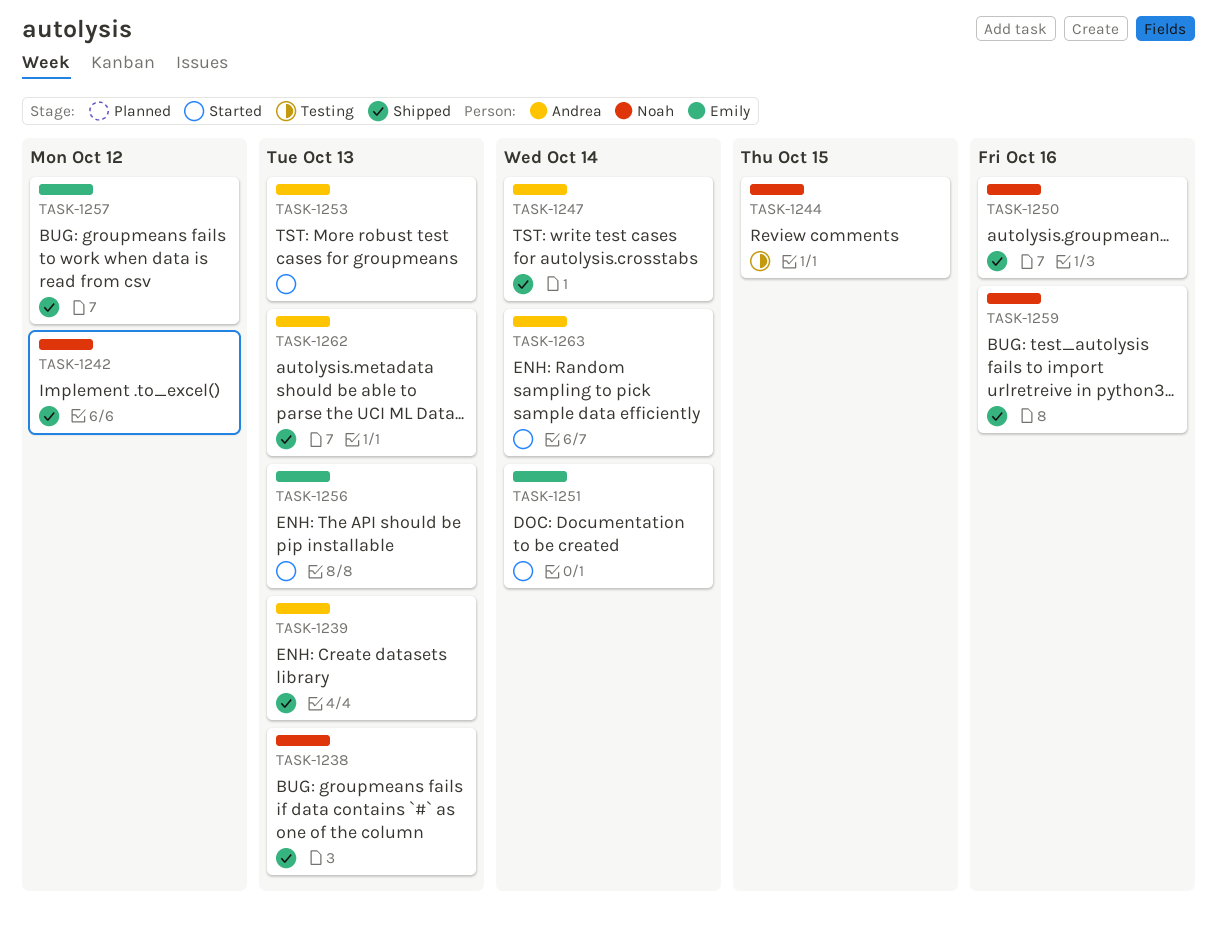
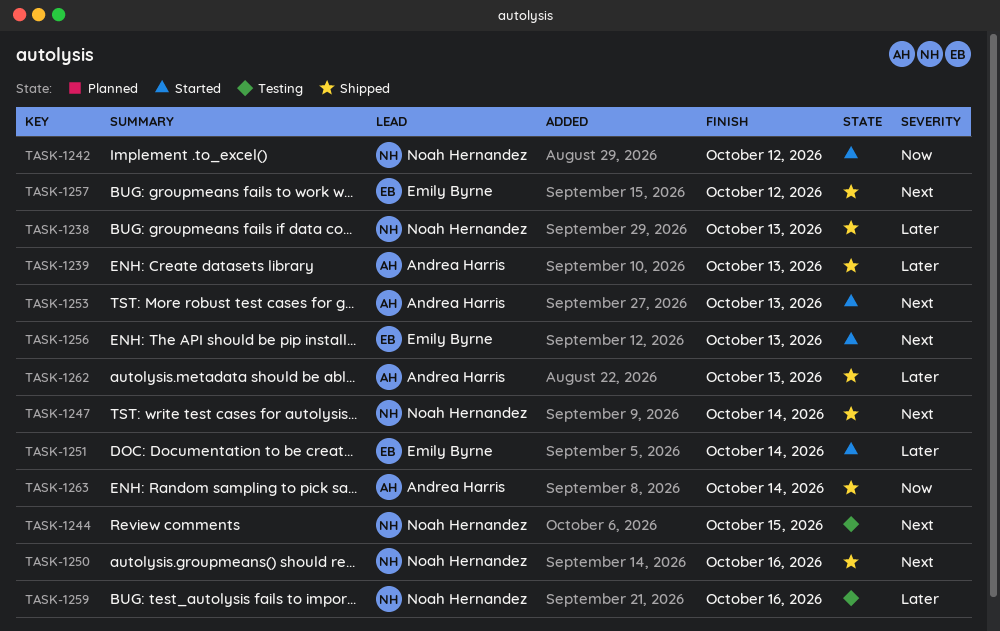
TASK-1242, status: Shipped -> Started
TASK-1247, owner: Andrea Harris -> Noah Hernandez
TASK-1259, status: Shipped -> Testing
TASK-1263, status: Started -> Shipped

